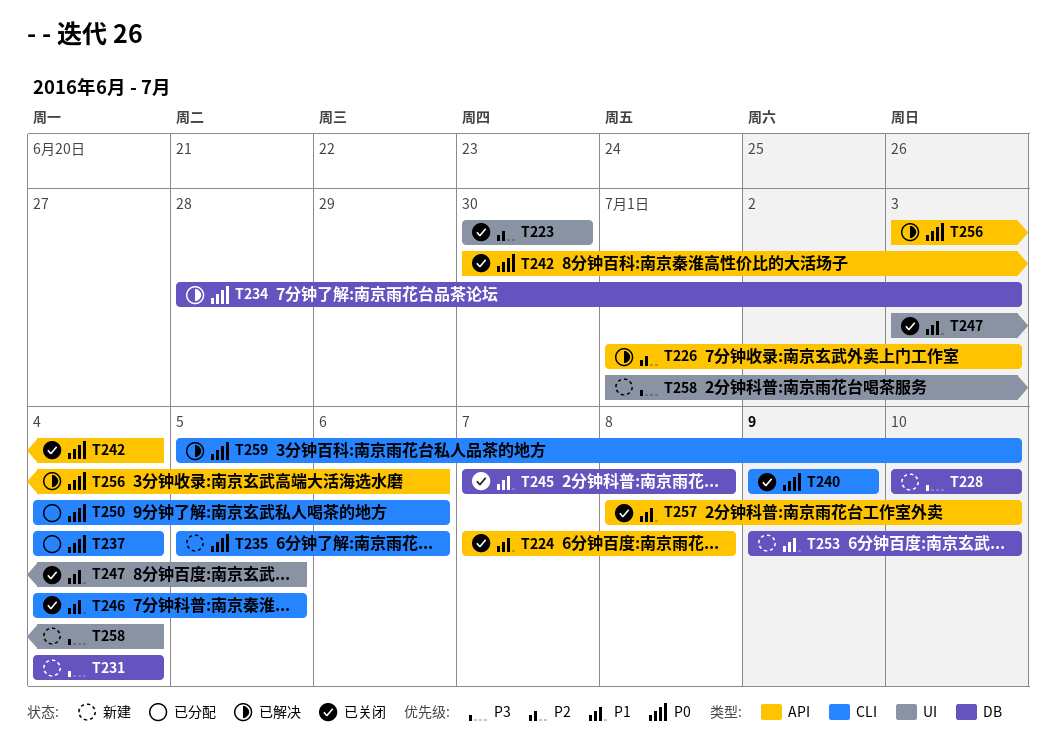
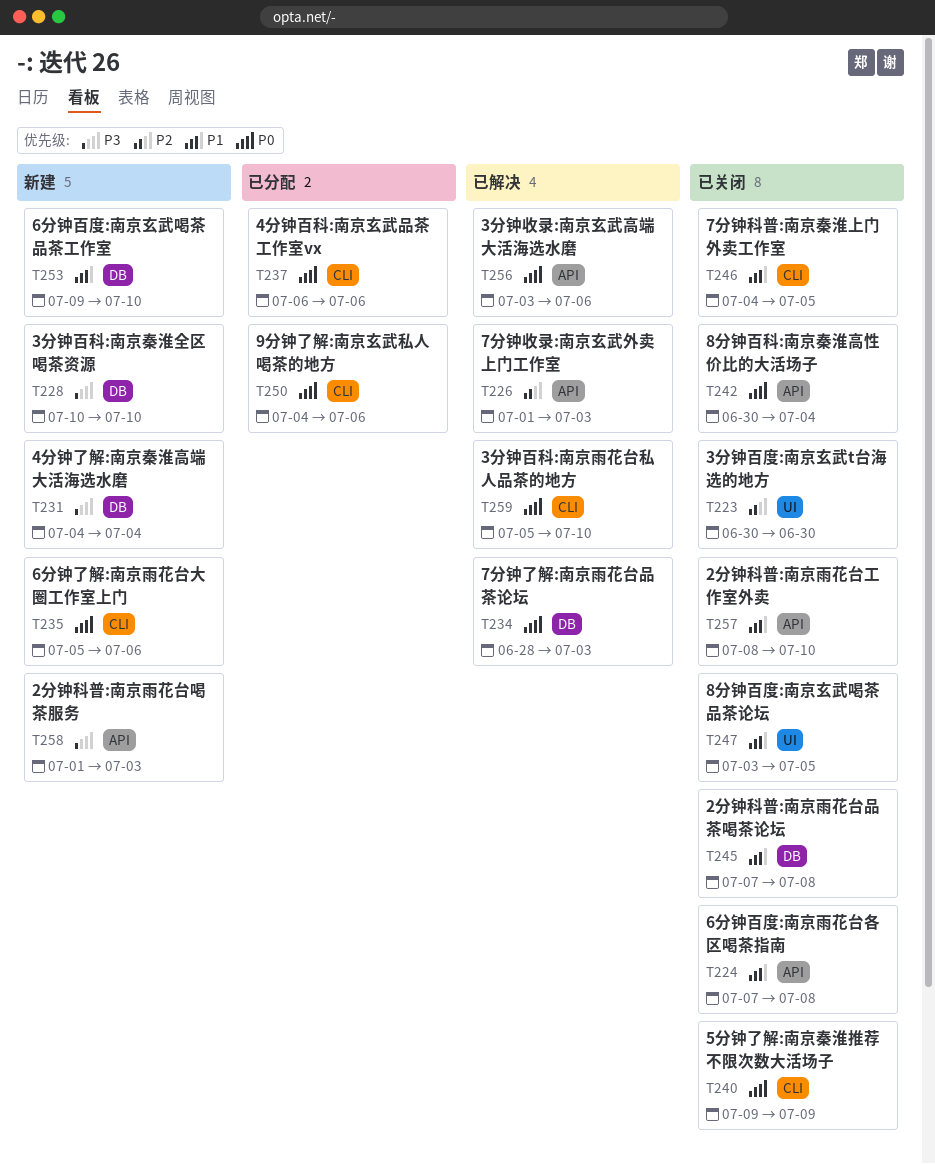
T237, start: Jul 4 -> Jul 6
T237, due: Jul 4 -> Jul 6
T258, label: UI -> API
T258, due: Jul 4 -> Jul 3

